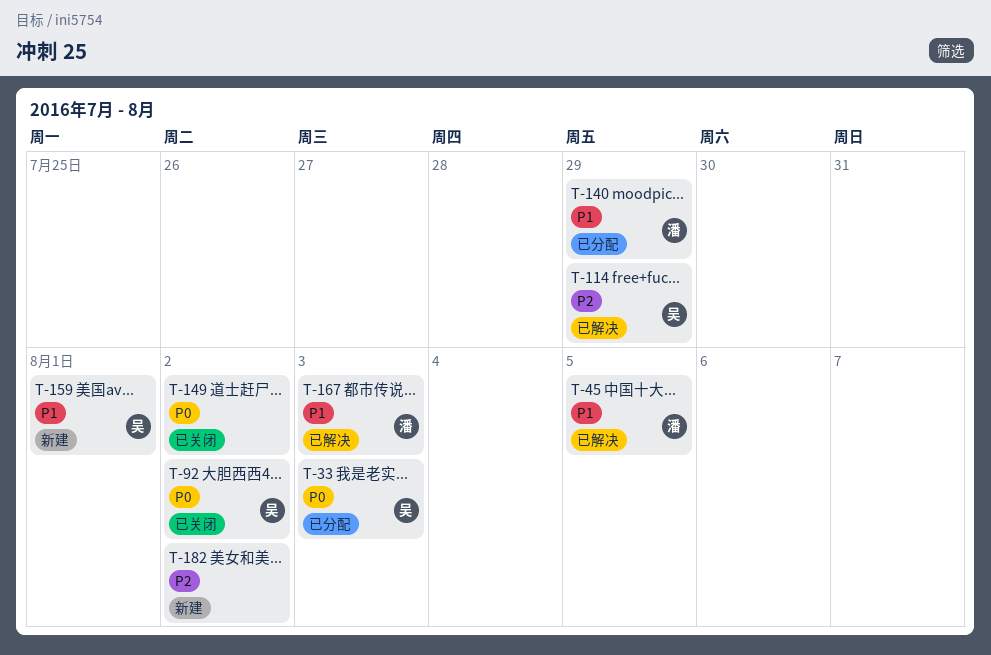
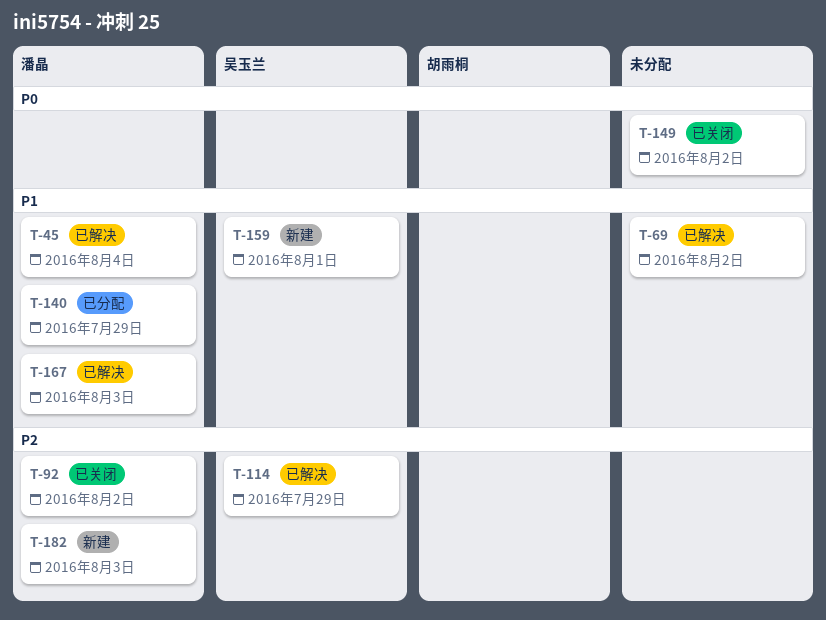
T-33: present -> none
T-45, due: Aug 5 -> Aug 4
T-69: none -> present
T-92, owner: 吴玉兰 -> 潘晶
T-92, priority: P0 -> P2
T-182, owner: none -> 潘晶
T-182, due: Aug 2 -> Aug 3

